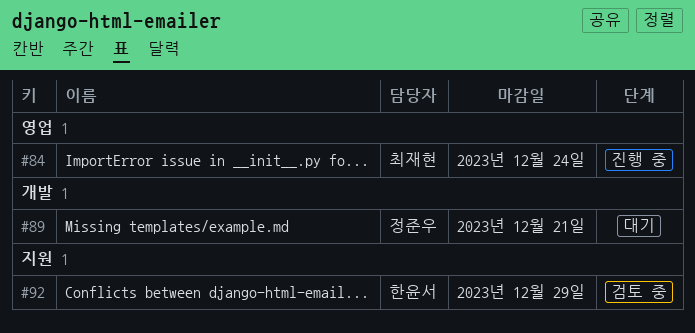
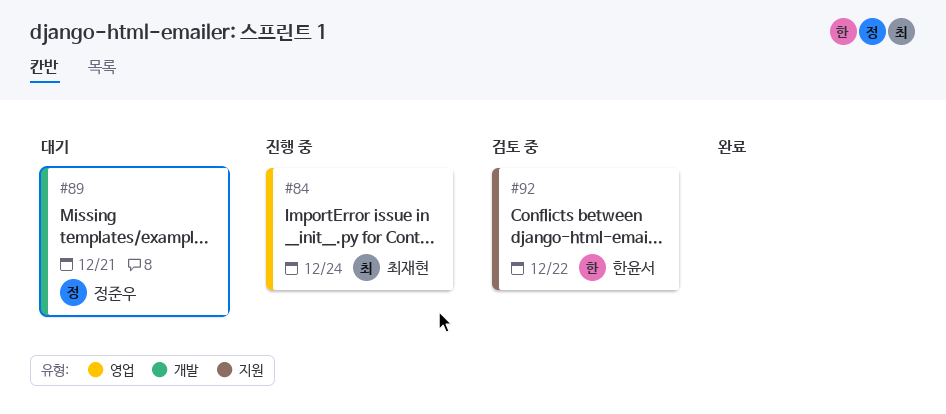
#92, due: Dec 29 -> Dec 22

